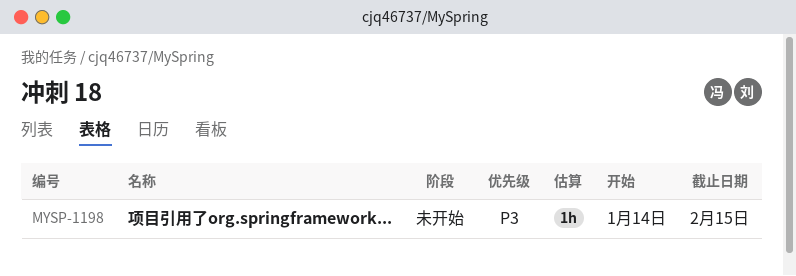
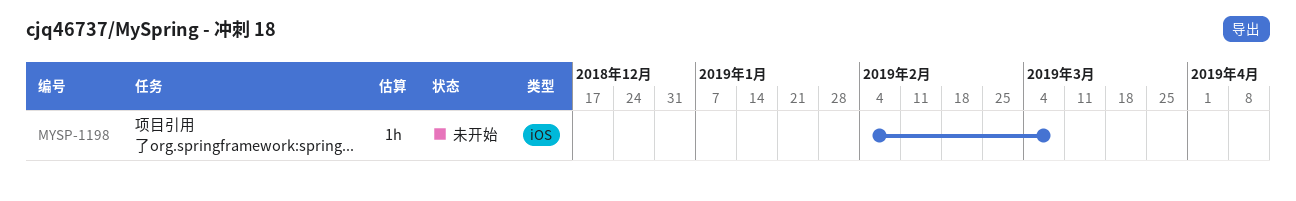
MYSP-1198, start: Jan 14 -> Feb 4
MYSP-1198, due: Feb 15 -> Mar 8

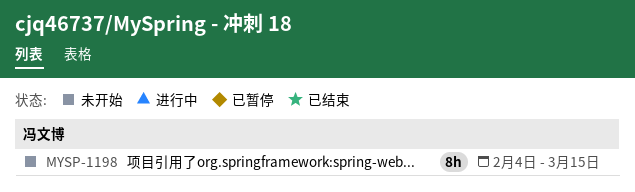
MYSP-1198, estimate: 1h -> 8h
MYSP-1198, due: Mar 8 -> Mar 15

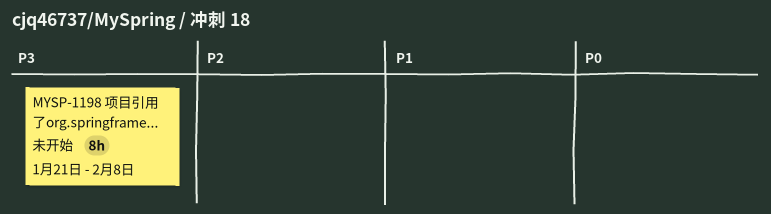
MYSP-1198, start: Feb 4 -> Jan 21
MYSP-1198, due: Mar 15 -> Feb 8

